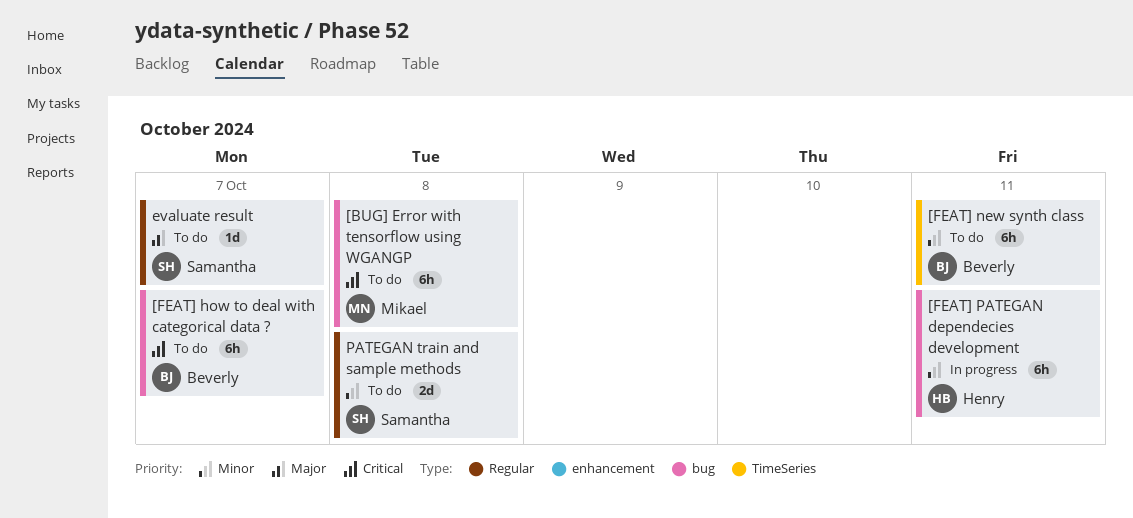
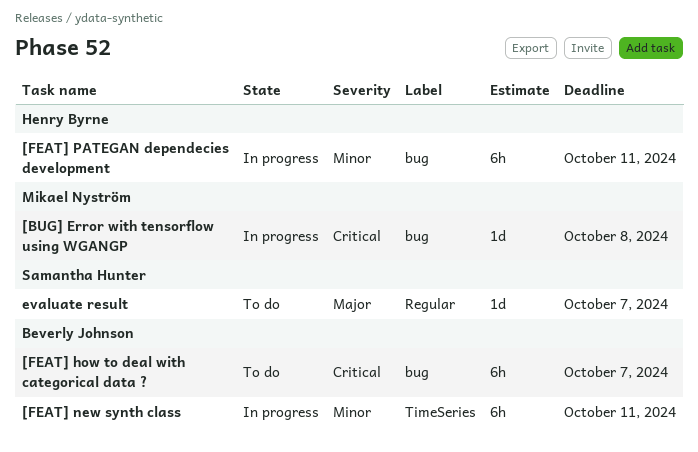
[BUG] Error with tensorflow using WGANGP, status: To do -> In progress
[BUG] Error with tensorflow using WGANGP, estimate: 6h -> 1d
[FEAT] new synth class, status: To do -> In progress
PATEGAN train and sample methods: present -> none

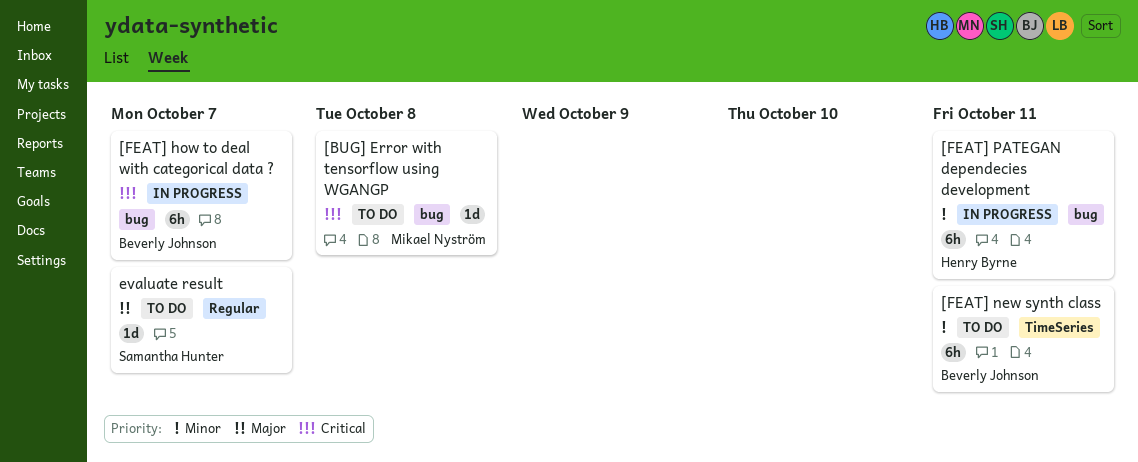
[BUG] Error with tensorflow using WGANGP, status: In progress -> To do
[FEAT] how to deal with categorical data ?, status: To do -> In progress
[FEAT] new synth class, status: In progress -> To do

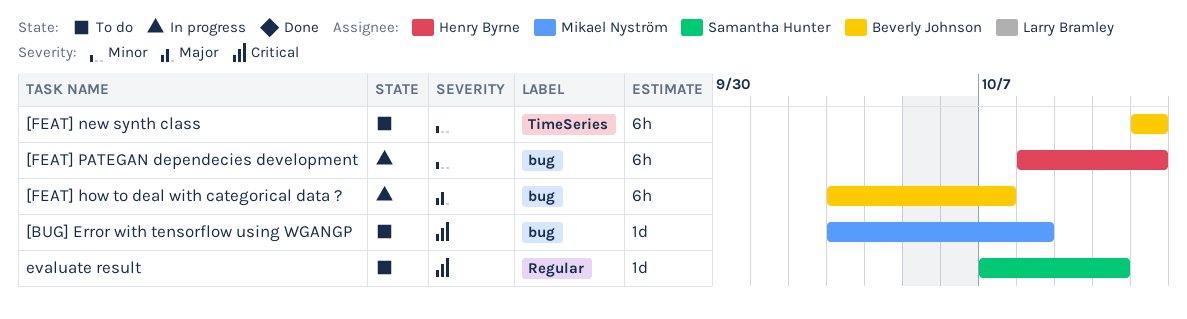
[FEAT] how to deal with categorical data ?, priority: Critical -> Major
evaluate result, priority: Major -> Critical
evaluate result, due: Oct 7 -> Oct 10

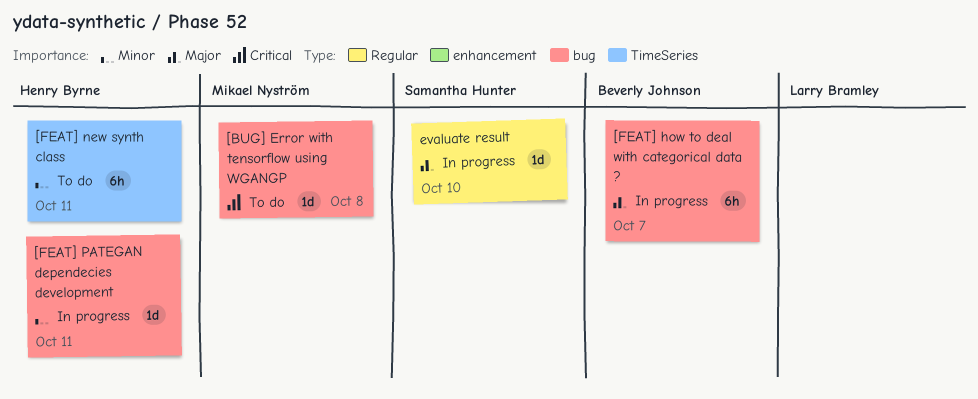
[FEAT] new synth class, owner: Beverly Johnson -> Henry Byrne
[FEAT] PATEGAN dependecies development, estimate: 6h -> 1d
evaluate result, status: To do -> In progress
evaluate result, priority: Critical -> Major

